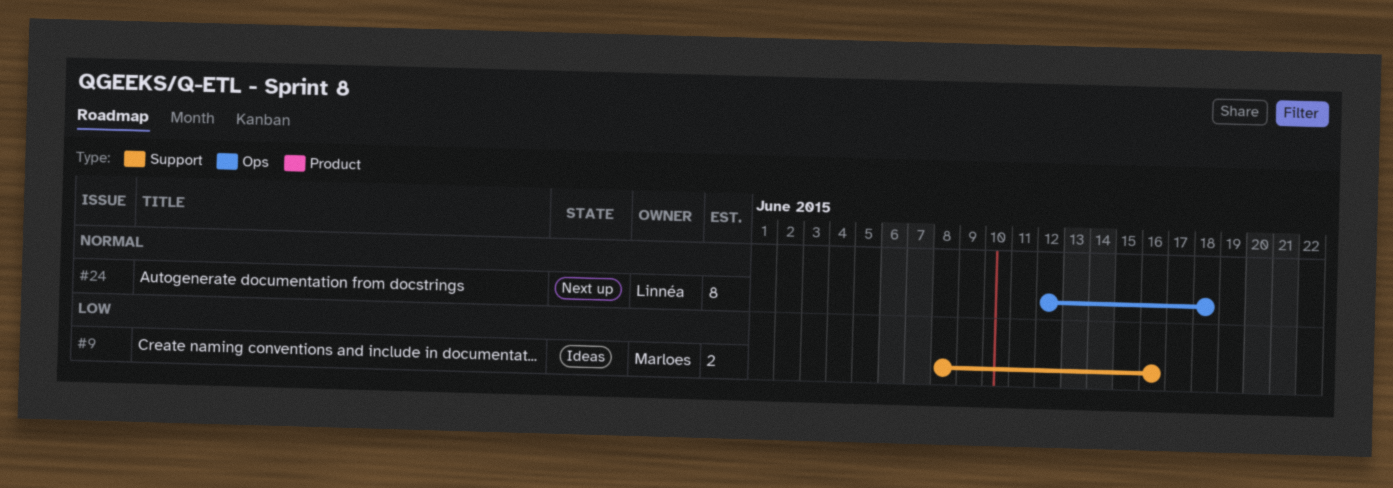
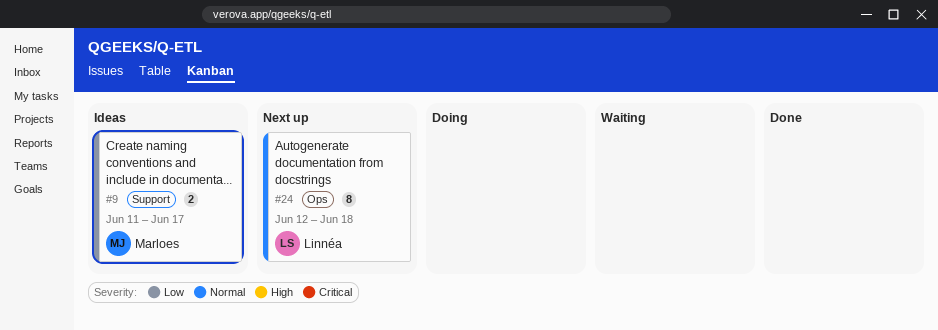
#9, start: Jun 8 -> Jun 11
#9, due: Jun 16 -> Jun 17

